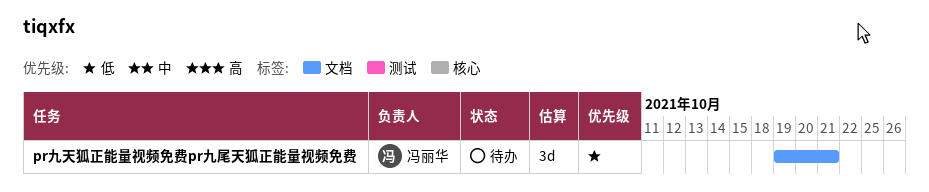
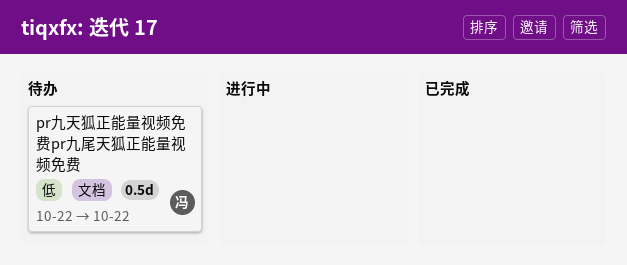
pr九天狐正能量视频免费pr九尾天狐正能量视频免费, estimate: 3d -> 0.5d
pr九天狐正能量视频免费pr九尾天狐正能量视频免费, start: Oct 19 -> Oct 22
pr九天狐正能量视频免费pr九尾天狐正能量视频免费, due: Oct 21 -> Oct 22

